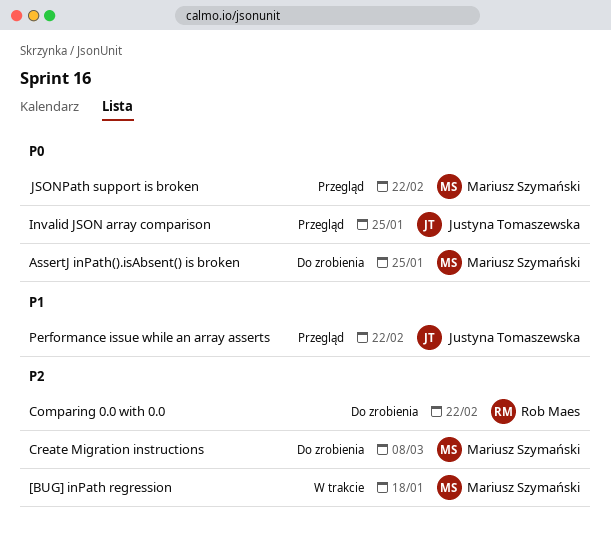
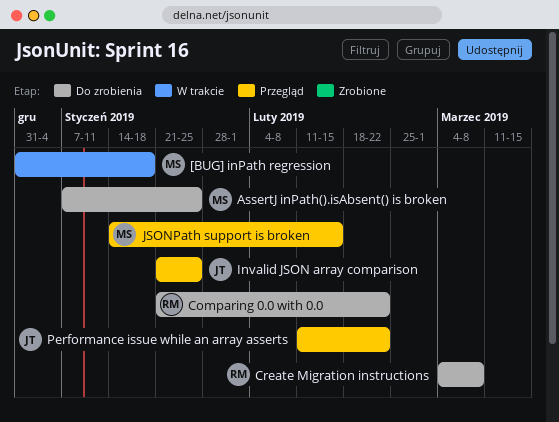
Create Migration instructions, owner: Mariusz Szymański -> Rob Maes
JSONPath support is broken, due: Feb 22 -> Feb 15

